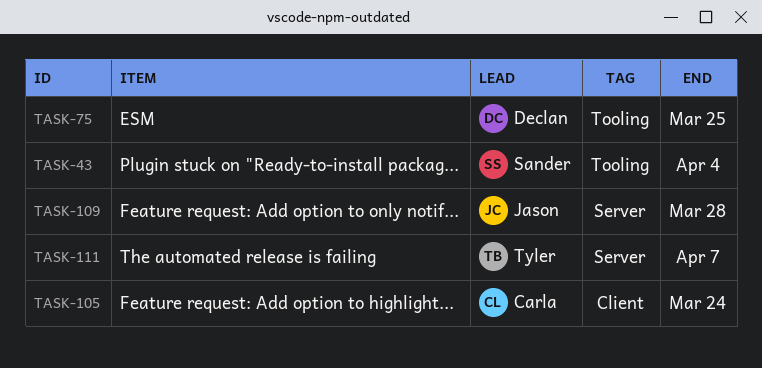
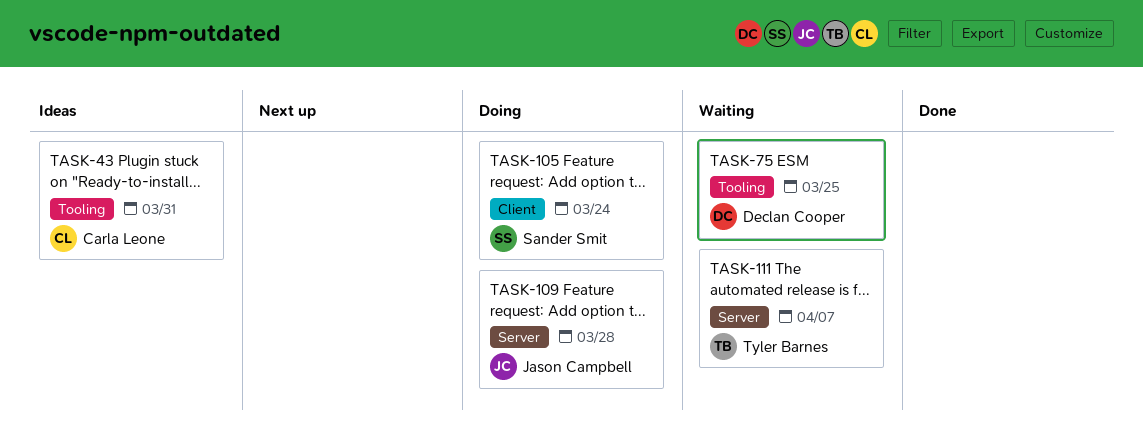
TASK-43, owner: Sander Smit -> Carla Leone
TASK-43, due: Apr 4 -> Mar 31
TASK-105, owner: Carla Leone -> Sander Smit

